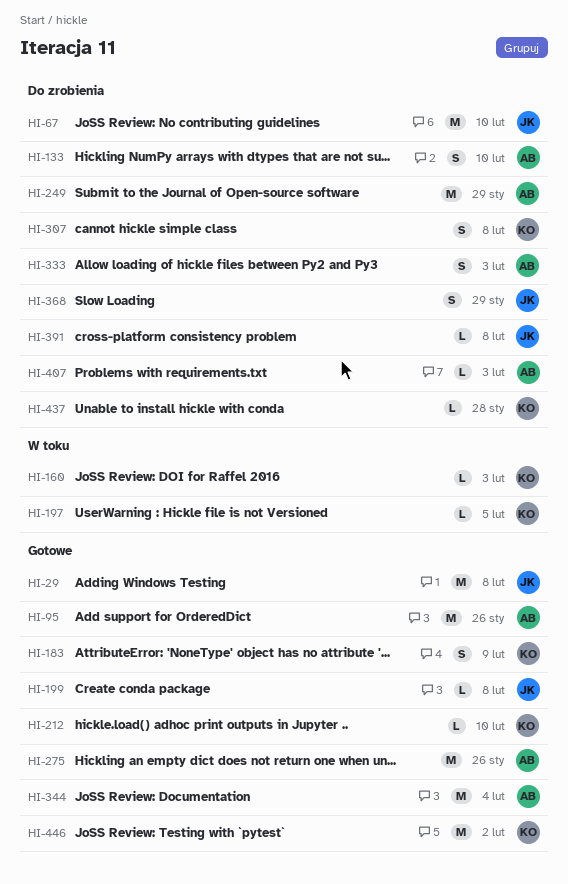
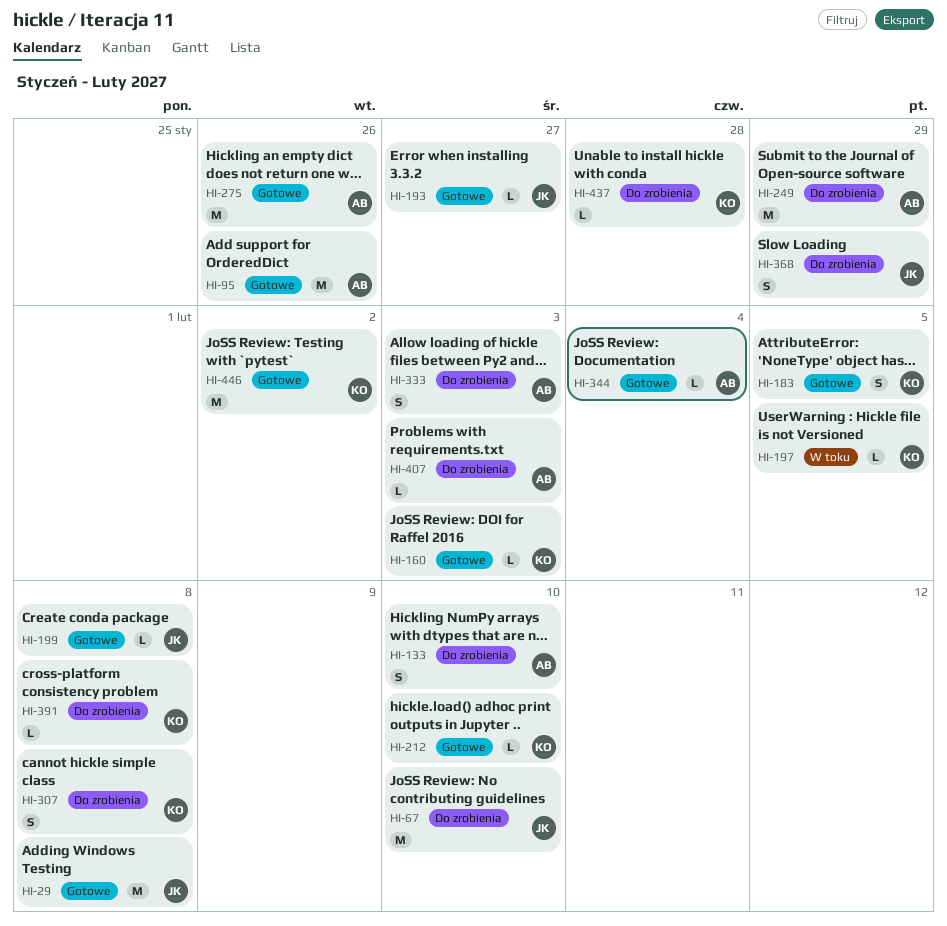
HI-160, status: W toku -> Gotowe
HI-183, due: Feb 9 -> Feb 5
HI-193: none -> present
HI-344, estimate: M -> L
HI-391, owner: JK -> KO

